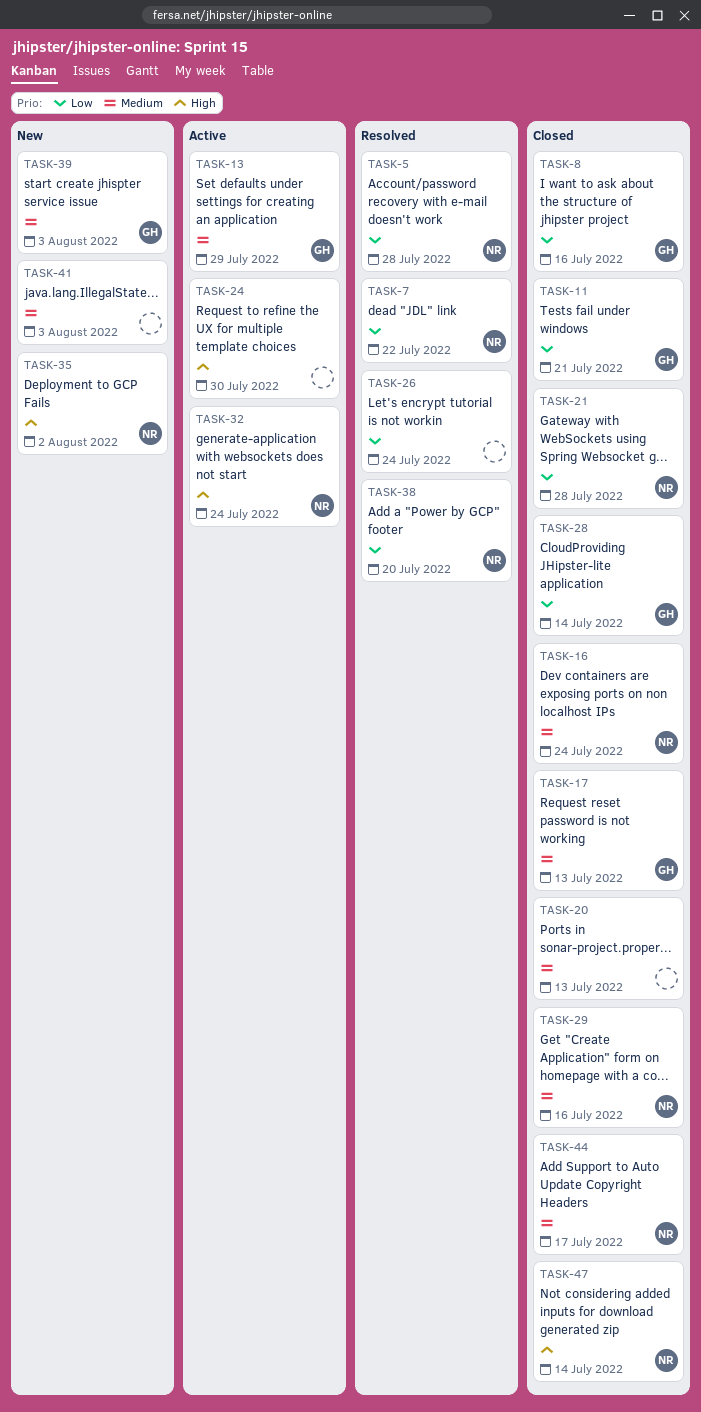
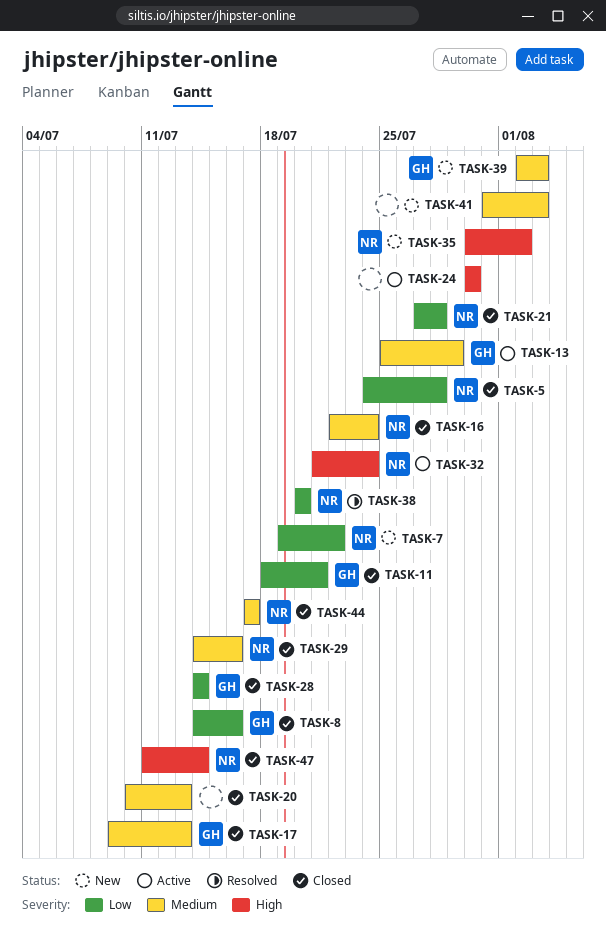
TASK-5, status: Resolved -> Closed
TASK-7, status: Resolved -> New
TASK-26: present -> none

